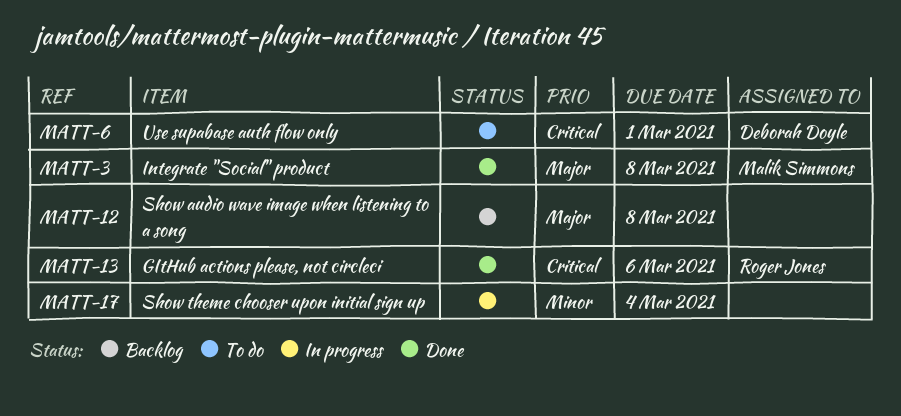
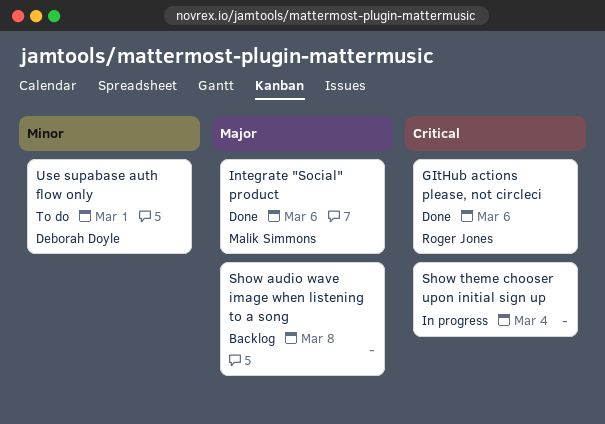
Integrate "Social" product, due: Mar 8 -> Mar 6
Show theme chooser upon initial sign up, priority: Minor -> Critical
Use supabase auth flow only, priority: Critical -> Minor

